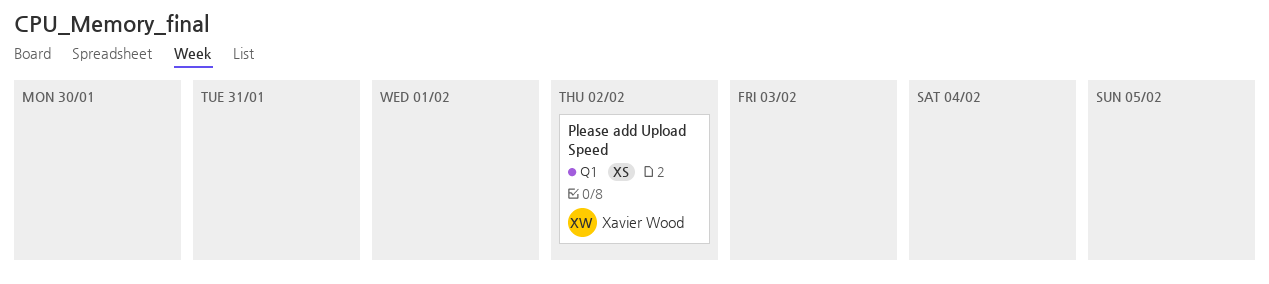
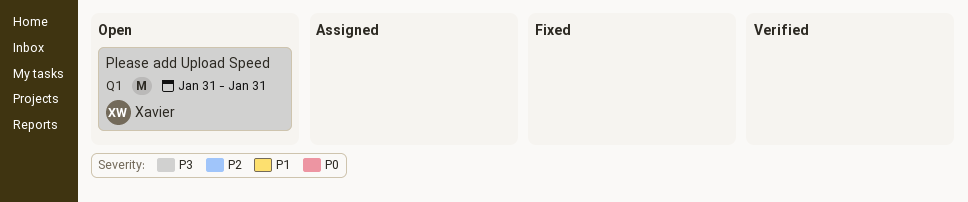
Please add Upload Speed, estimate: XS -> M
Please add Upload Speed, due: Feb 2 -> Jan 31

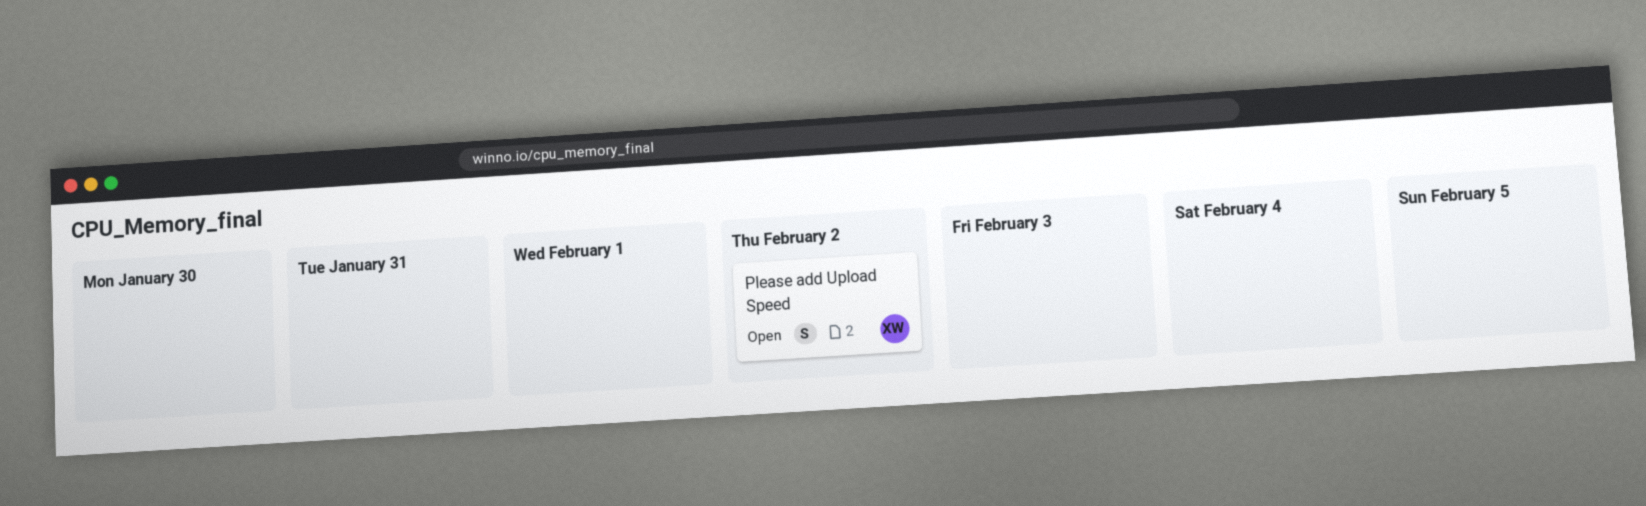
Please add Upload Speed, estimate: M -> S
Please add Upload Speed, due: Jan 31 -> Feb 2

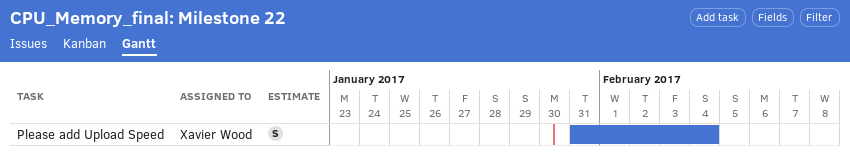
Please add Upload Speed, due: Feb 2 -> Feb 4

